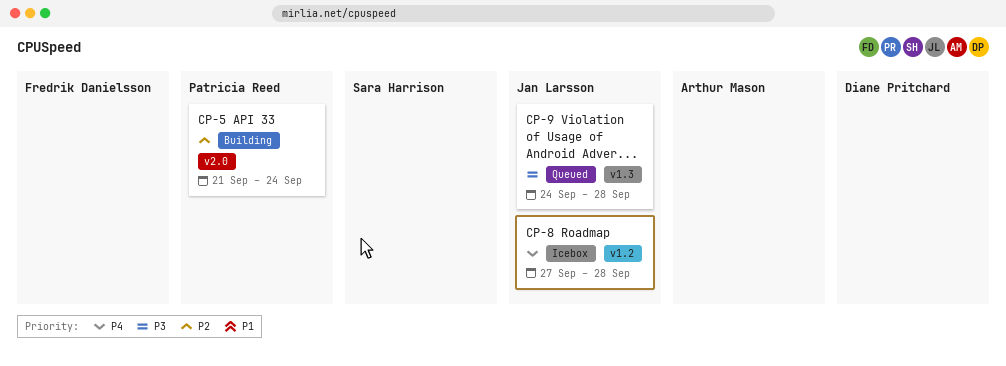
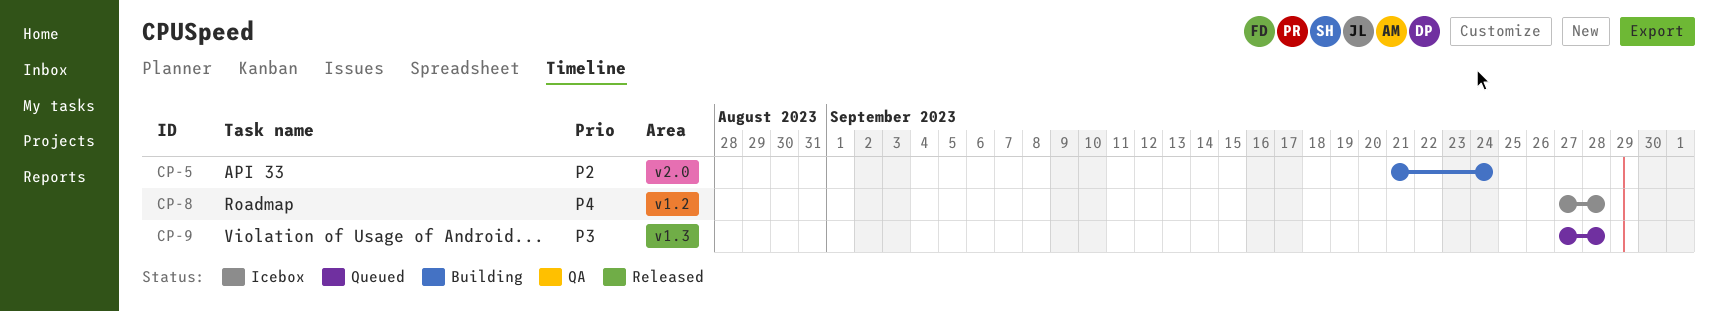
CP-9, start: Sep 24 -> Sep 27

